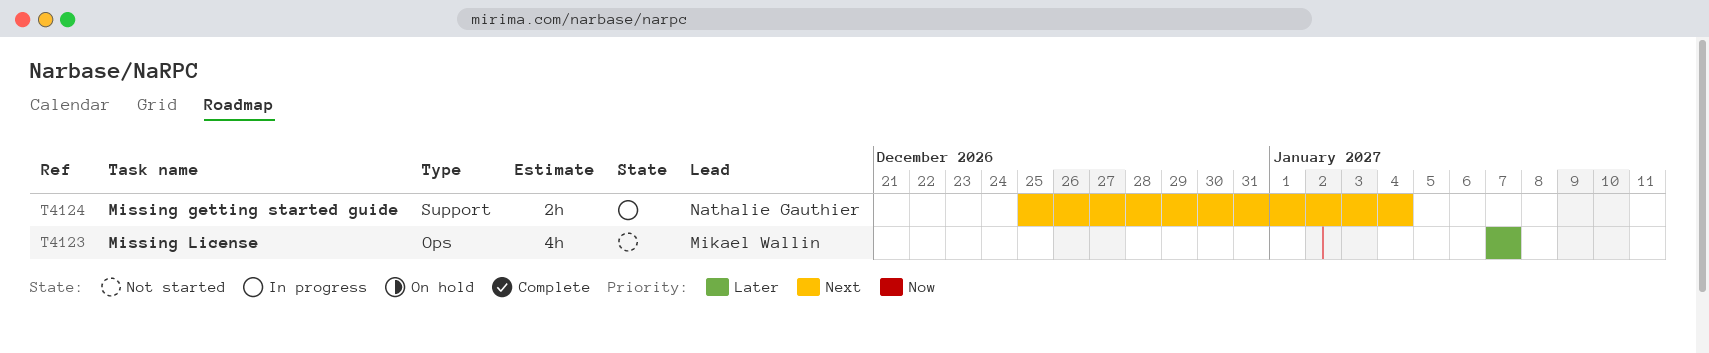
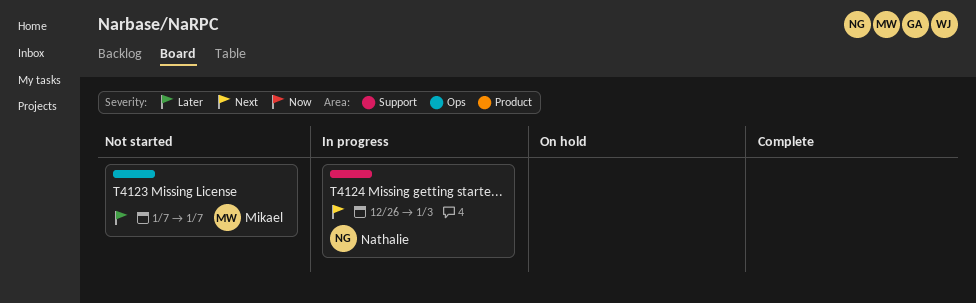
T4124, start: Dec 25 -> Dec 26
T4124, due: Jan 4 -> Jan 3

